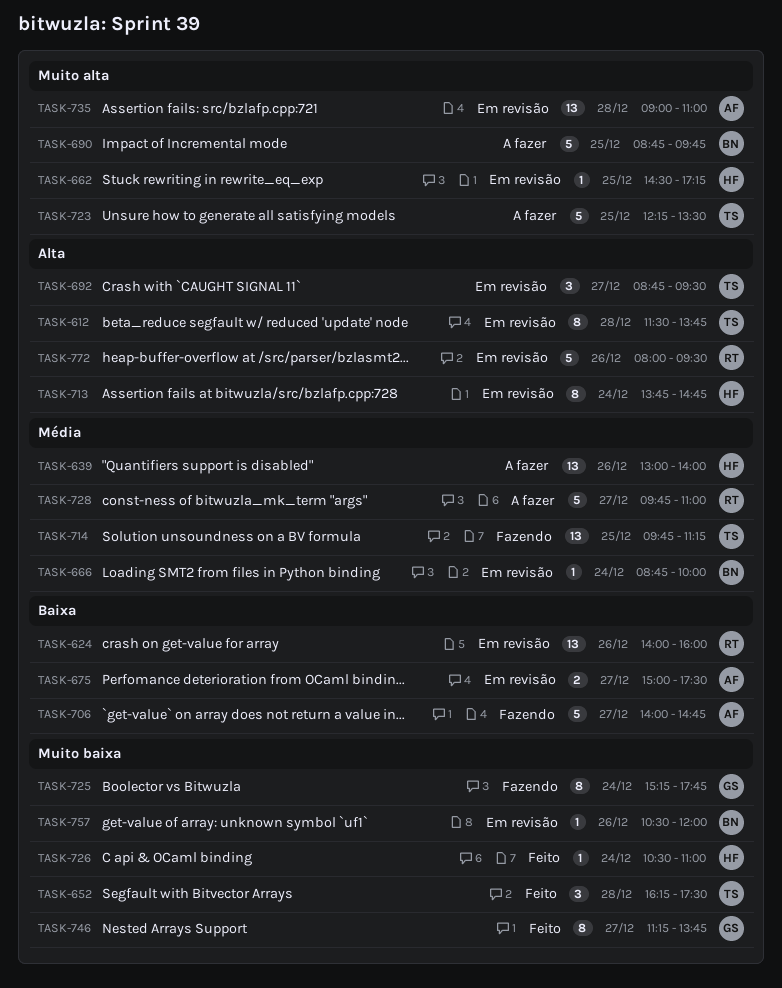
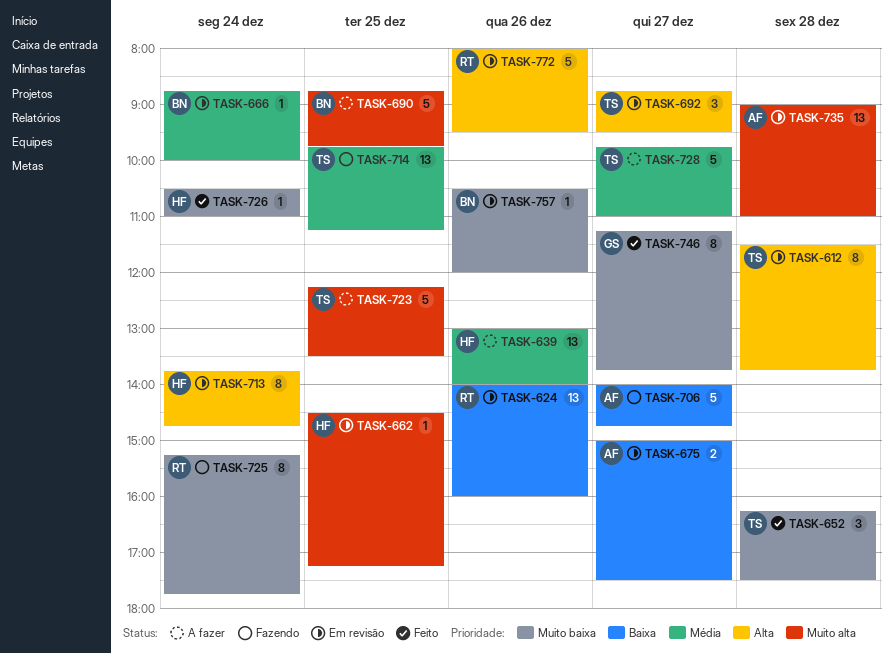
TASK-725, owner: GS -> RT
TASK-728, owner: RT -> TS

